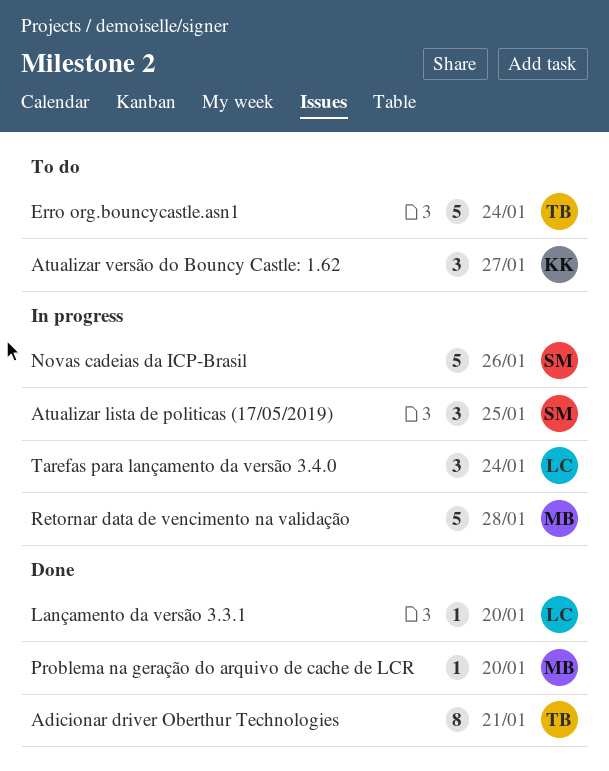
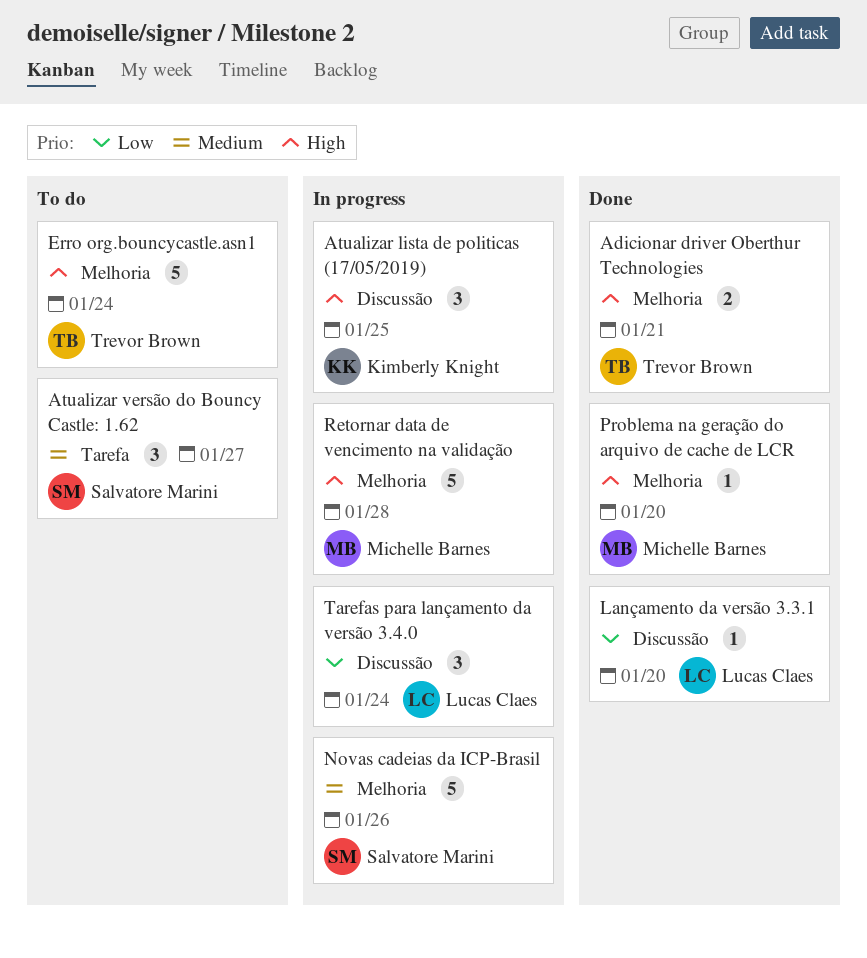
Adicionar driver Oberthur Technologies, estimate: 8 -> 2
Atualizar lista de politicas (17/05/2019), owner: Salvatore Marini -> Kimberly Knight
Atualizar versão do Bouncy Castle: 1.62, owner: Kimberly Knight -> Salvatore Marini

